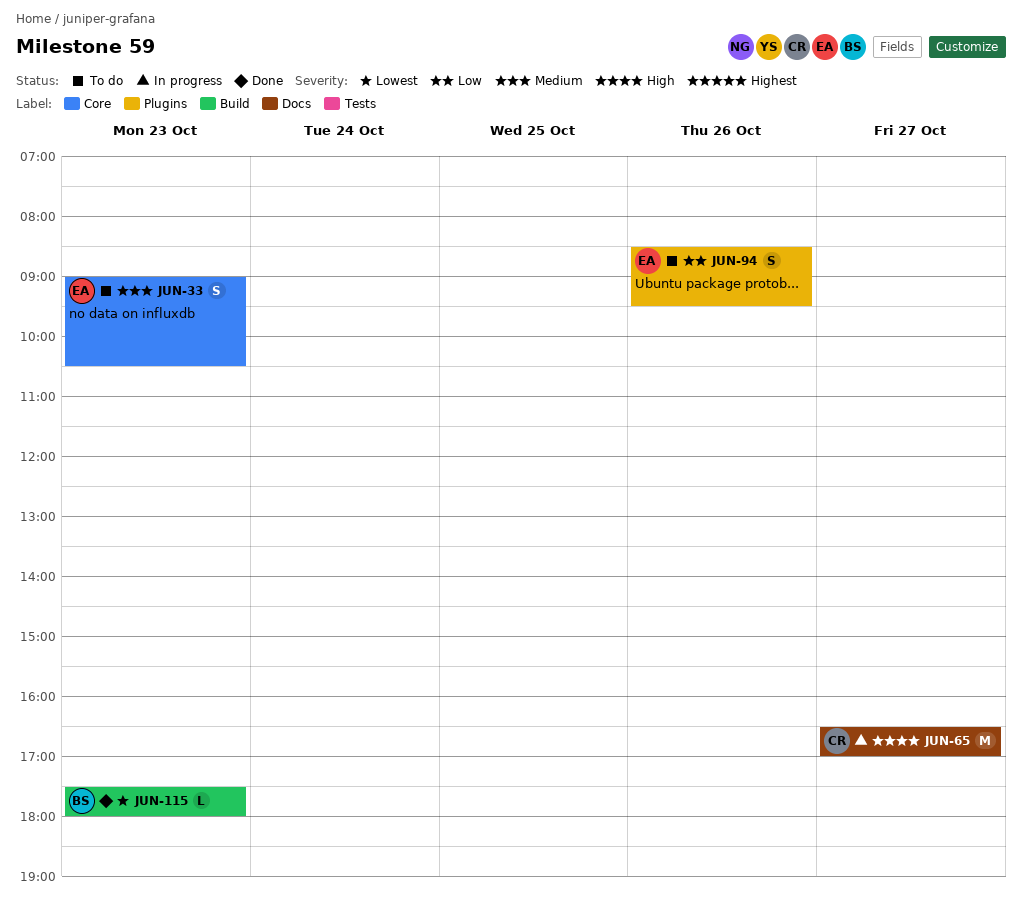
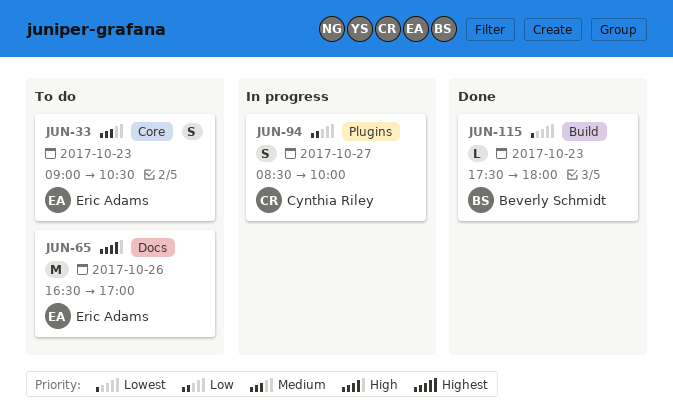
JUN-65, status: In progress -> To do
JUN-65, owner: Cynthia Riley -> Eric Adams
JUN-65, day: Oct 27 -> Oct 26
JUN-94, status: To do -> In progress
JUN-94, owner: Eric Adams -> Cynthia Riley
JUN-94, day: Oct 26 -> Oct 27
JUN-94, ends: 09:30 -> 10:00

